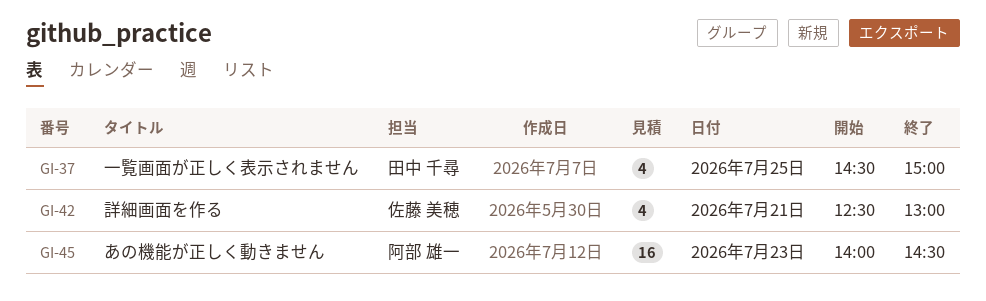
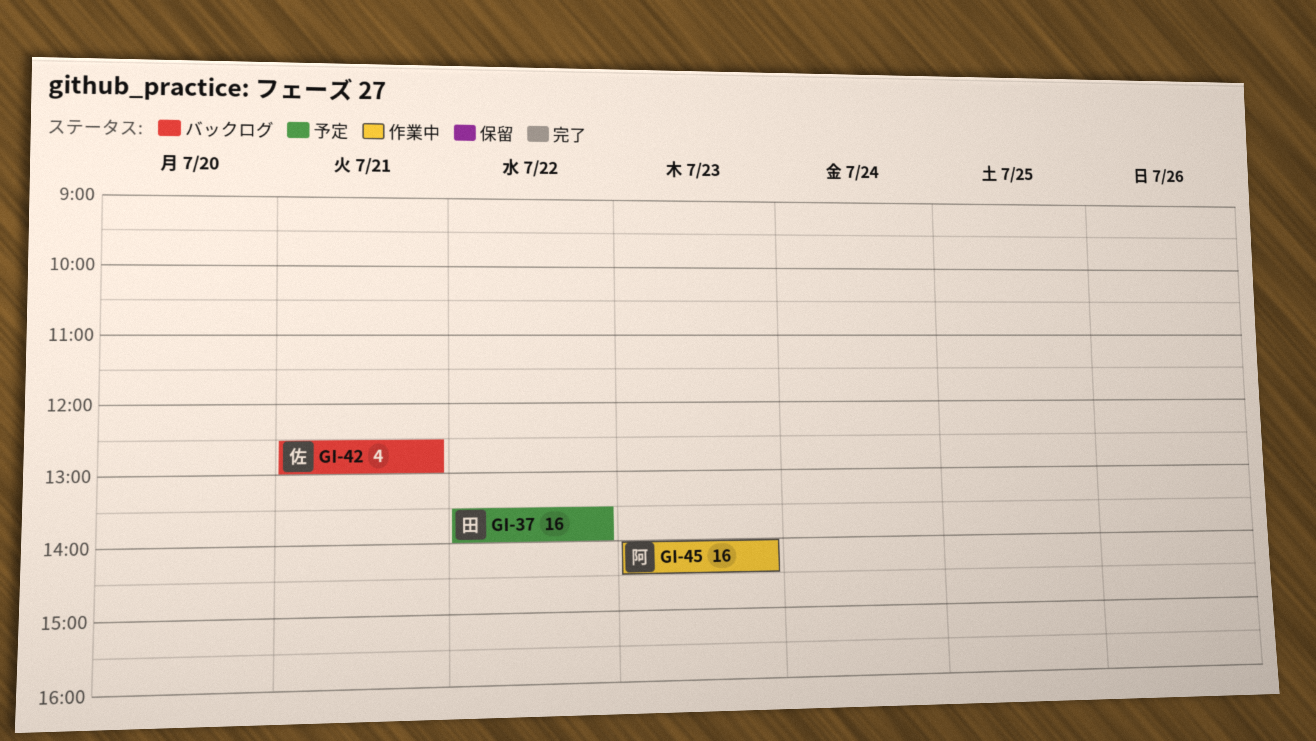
GI-37, estimate: 4 -> 16
GI-37, day: Jul 25 -> Jul 22
GI-37, begins: 14:30 -> 13:30
GI-37, ends: 15:00 -> 14:00

